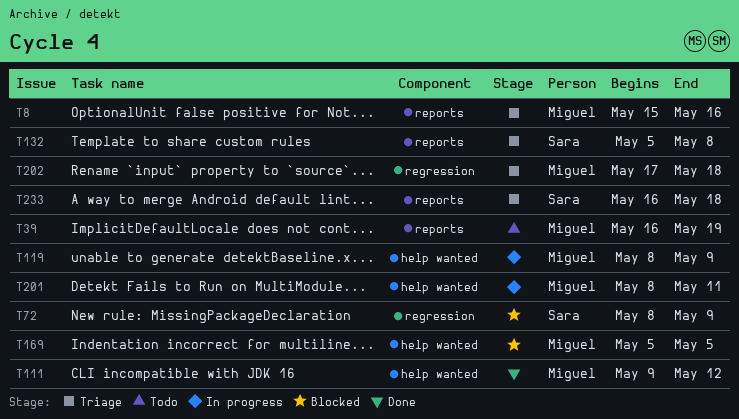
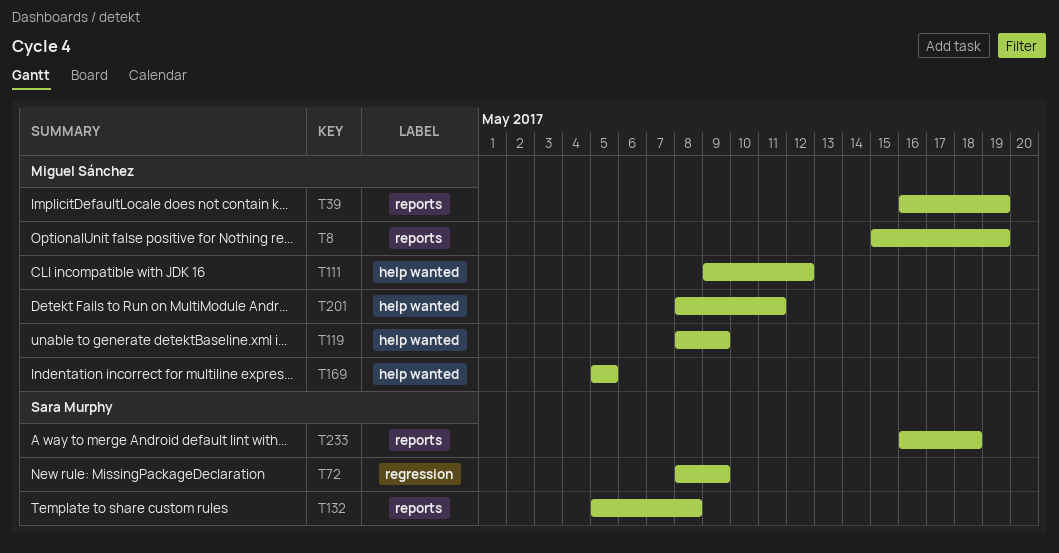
T8, due: May 16 -> May 19
T202: present -> none

